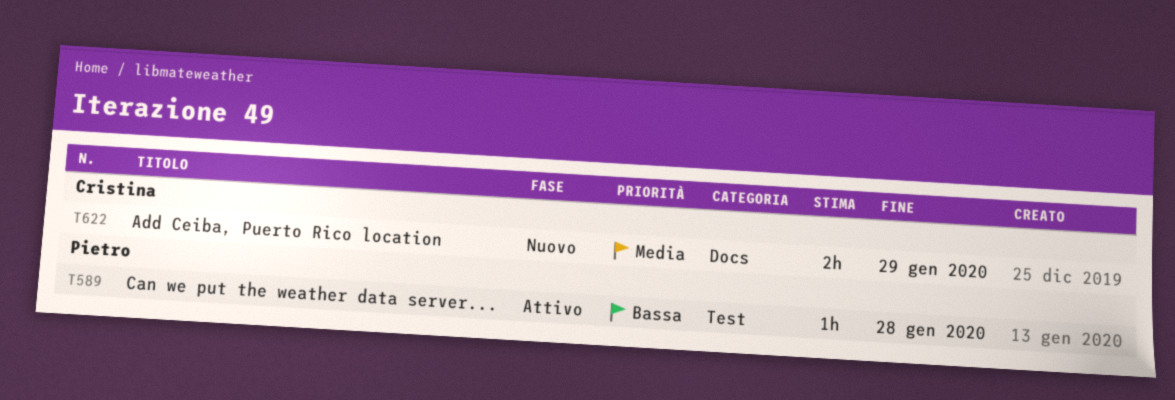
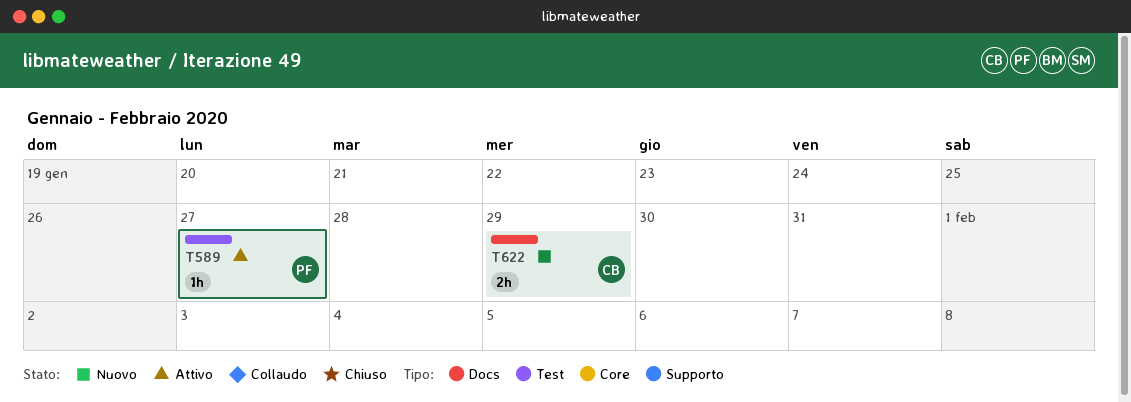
T589, due: Jan 28 -> Jan 27

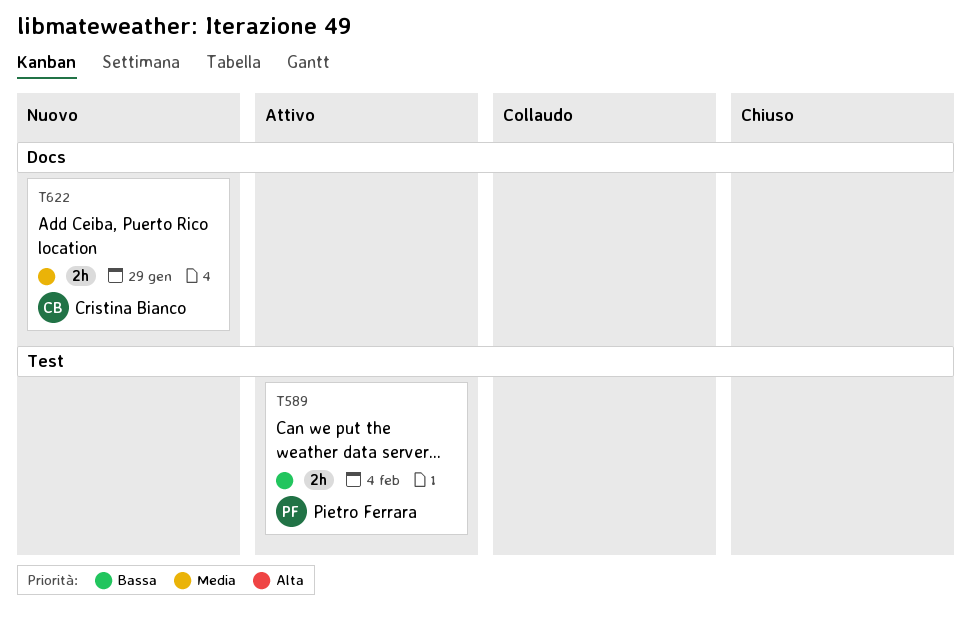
T589, estimate: 1h -> 2h
T589, due: Jan 27 -> Feb 4

